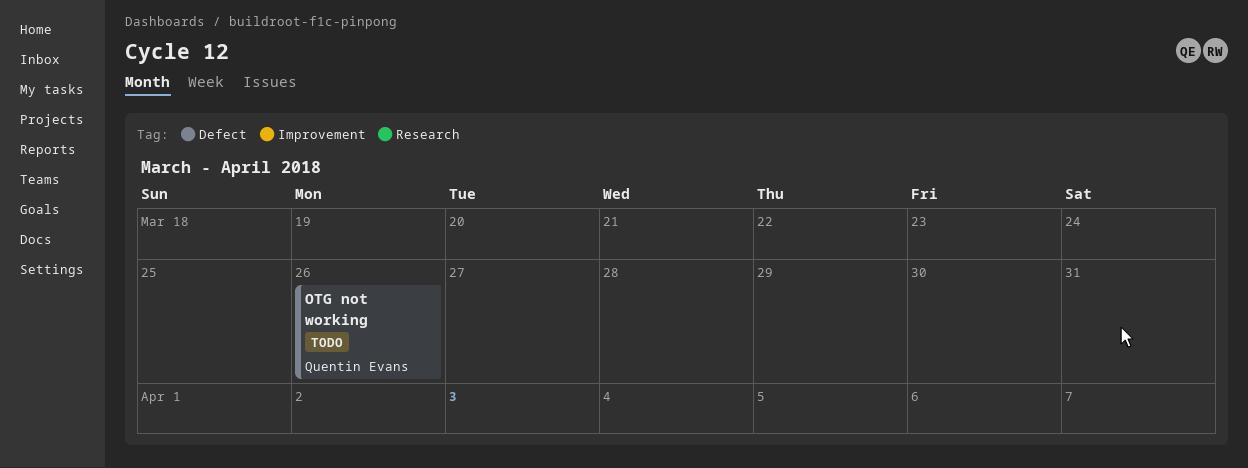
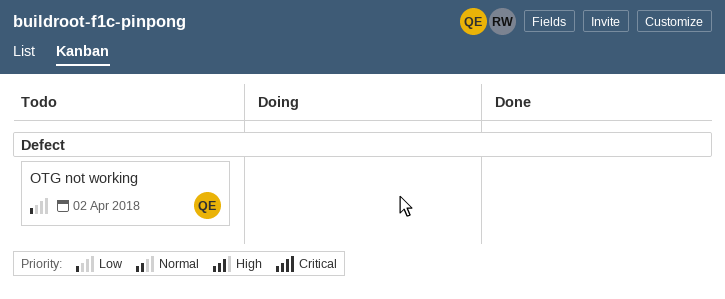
OTG not working, due: Mar 26 -> Apr 2

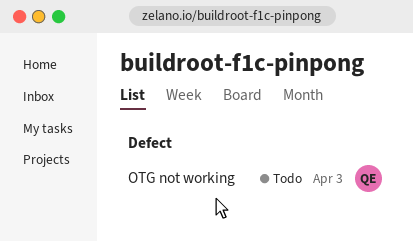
OTG not working, due: Apr 2 -> Apr 3

